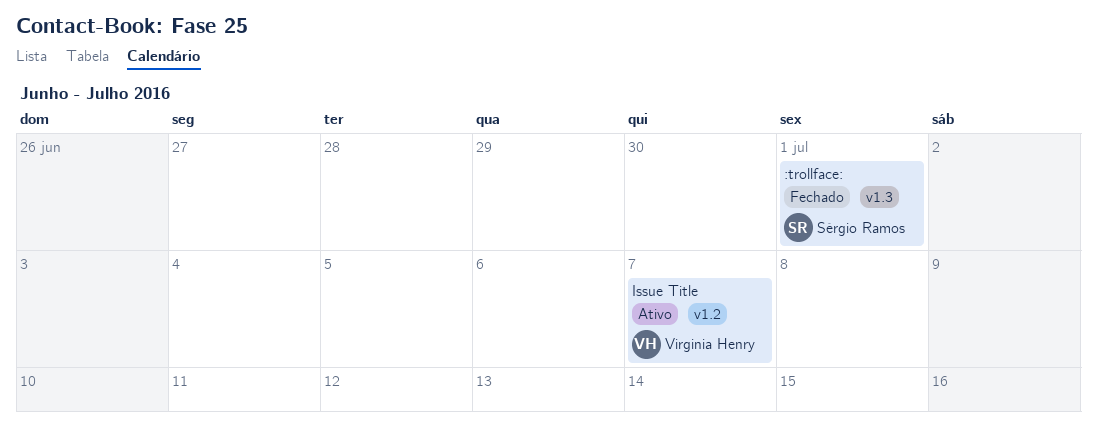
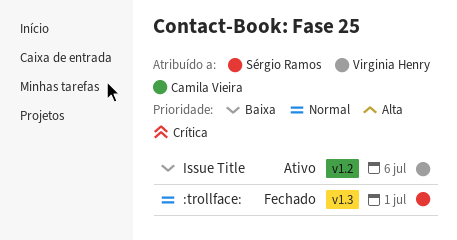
Issue Title, due: Jul 7 -> Jul 6

